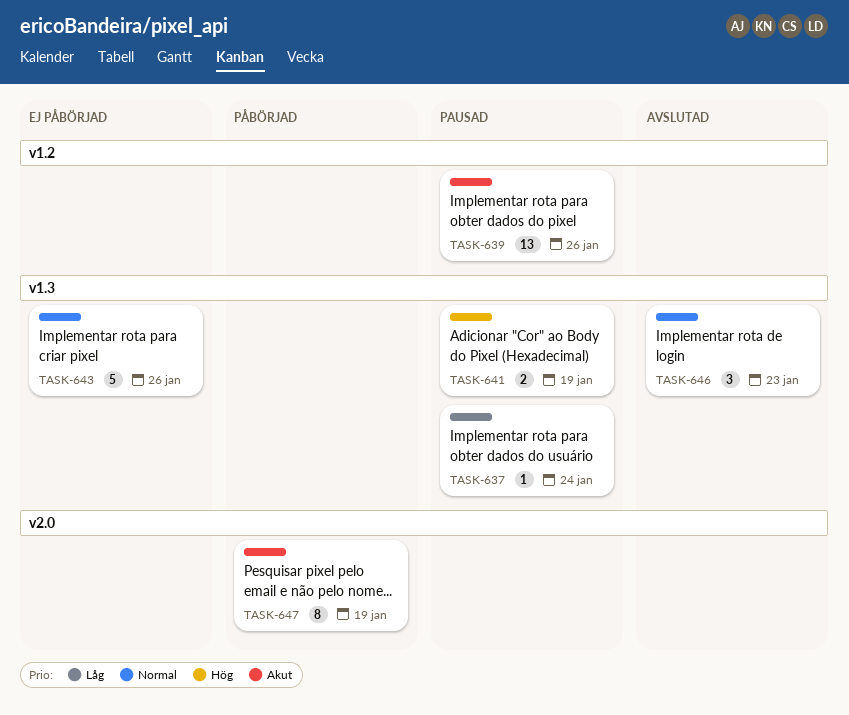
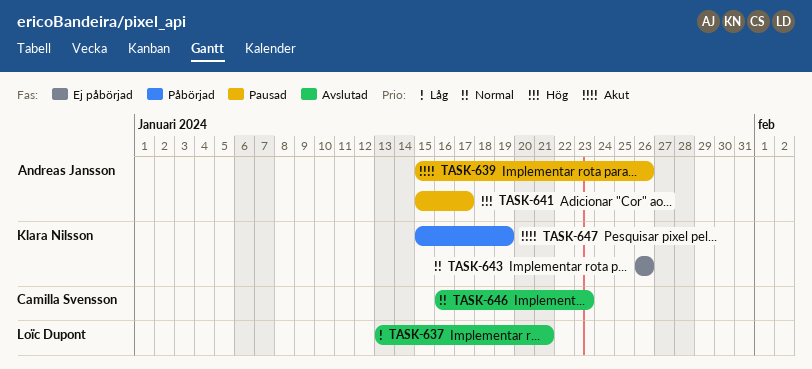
TASK-637, status: Pausad -> Avslutad
TASK-637, due: Jan 24 -> Jan 21
TASK-641, due: Jan 19 -> Jan 17

